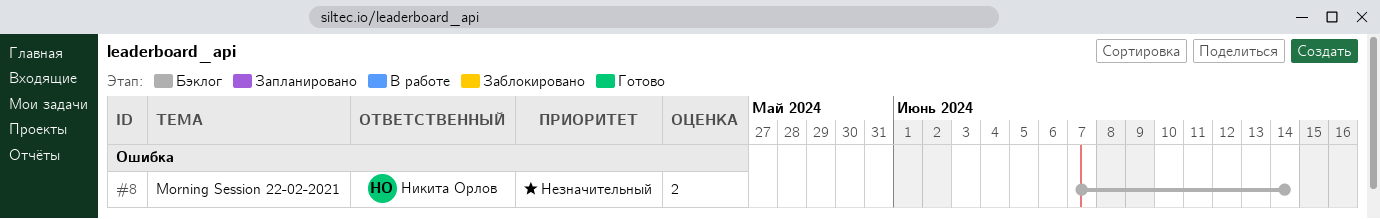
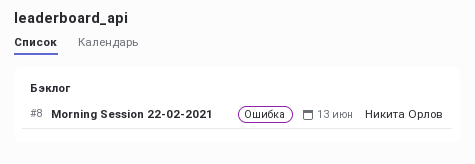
#8, due: Jun 14 -> Jun 13

